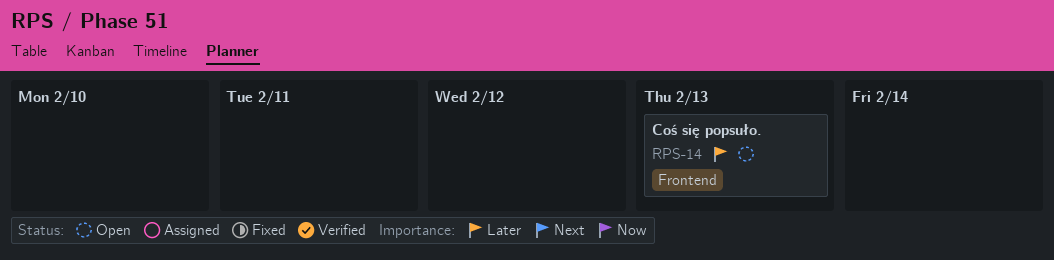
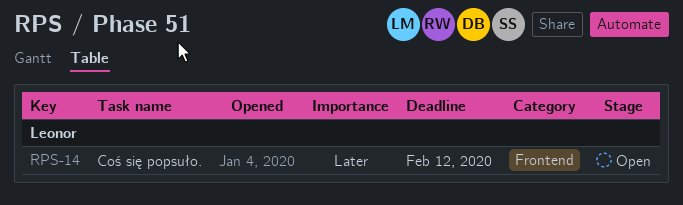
RPS-14, due: Feb 13 -> Feb 12

